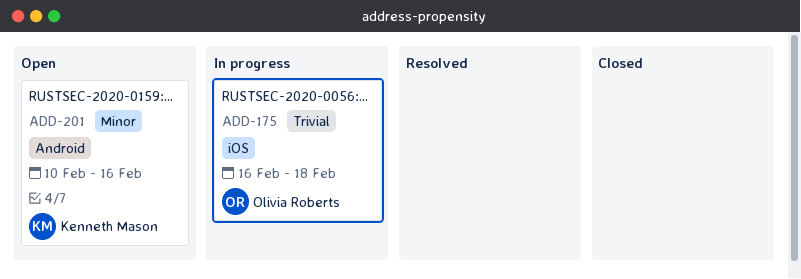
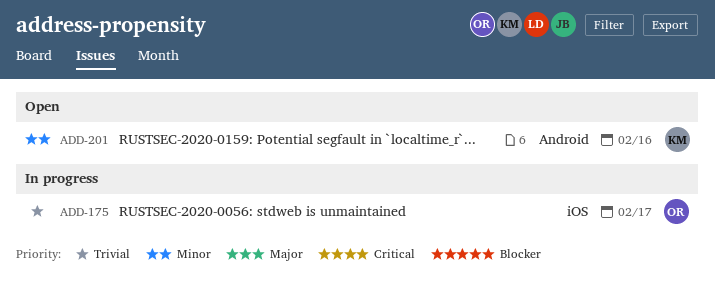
ADD-175, due: Feb 18 -> Feb 17

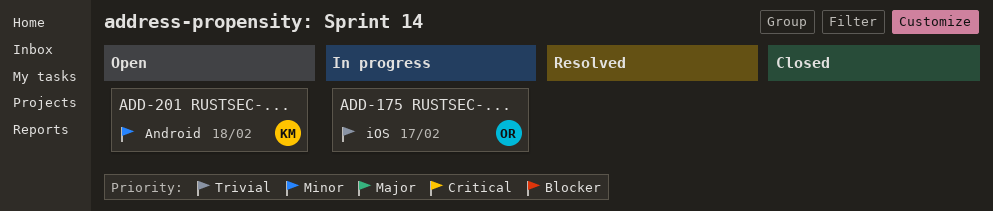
ADD-201, due: Feb 16 -> Feb 18

